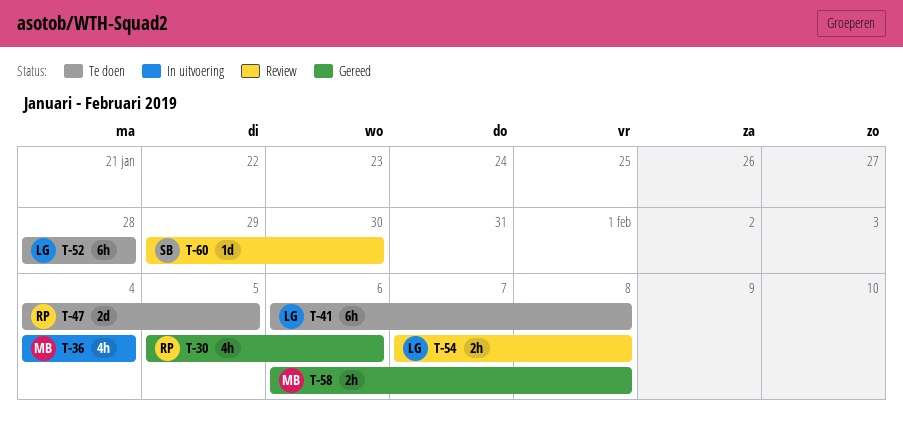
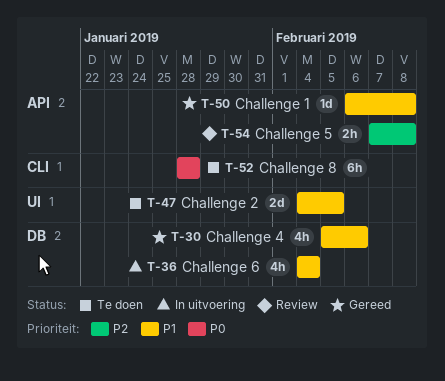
T-41: present -> none
T-50: none -> present
T-58: present -> none
T-60: present -> none

